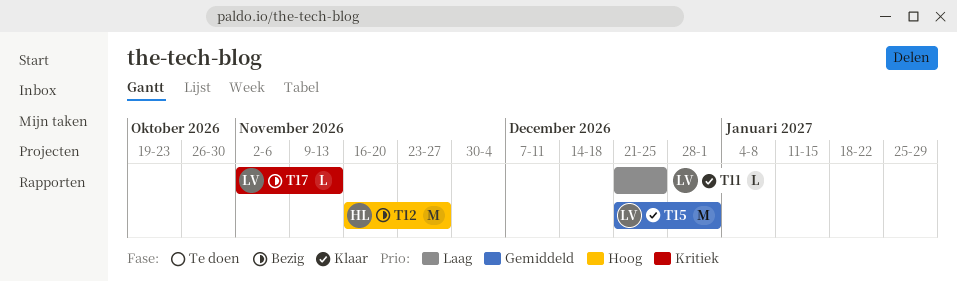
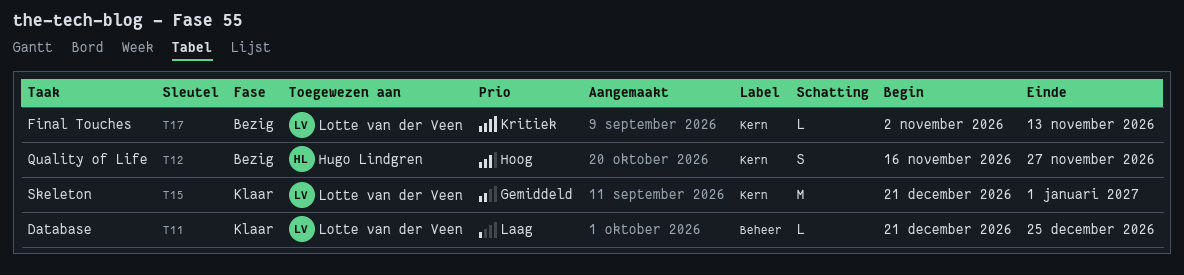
T12, estimate: M -> S

